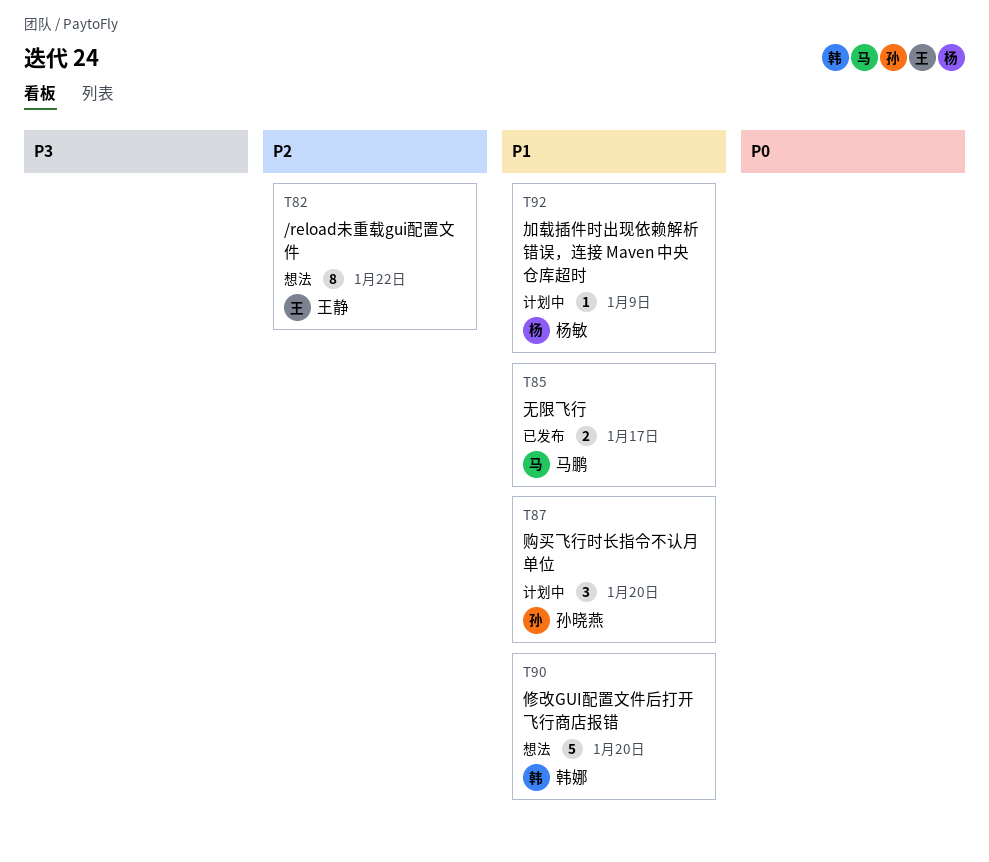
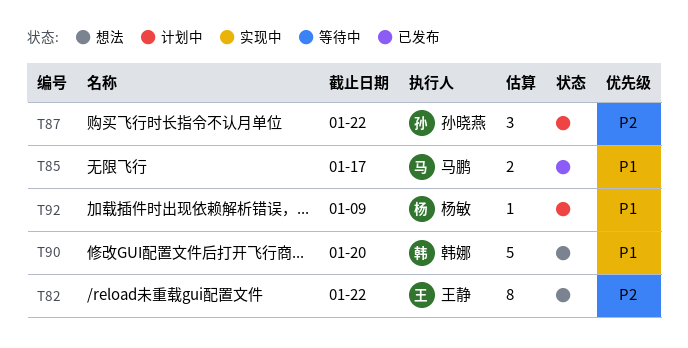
T87, priority: P1 -> P2
T87, due: Jan 20 -> Jan 22

